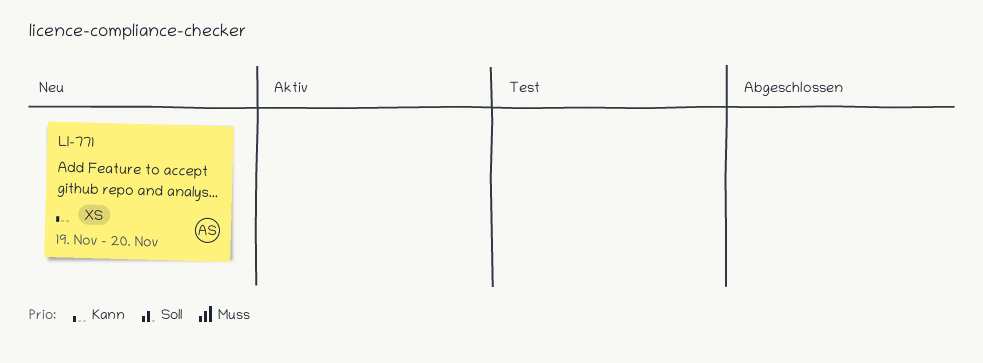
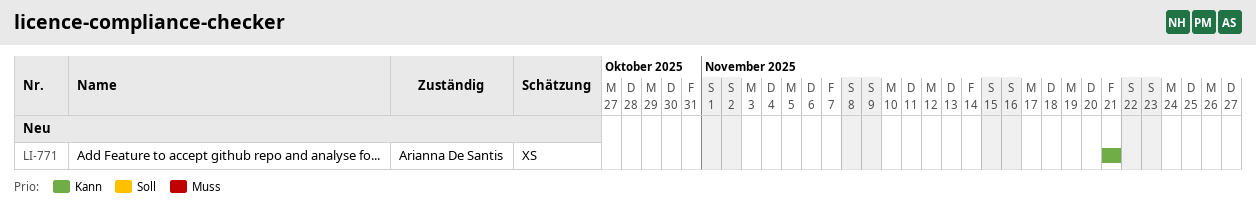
LI-771, start: Nov 19 -> Nov 21
LI-771, due: Nov 20 -> Nov 21

